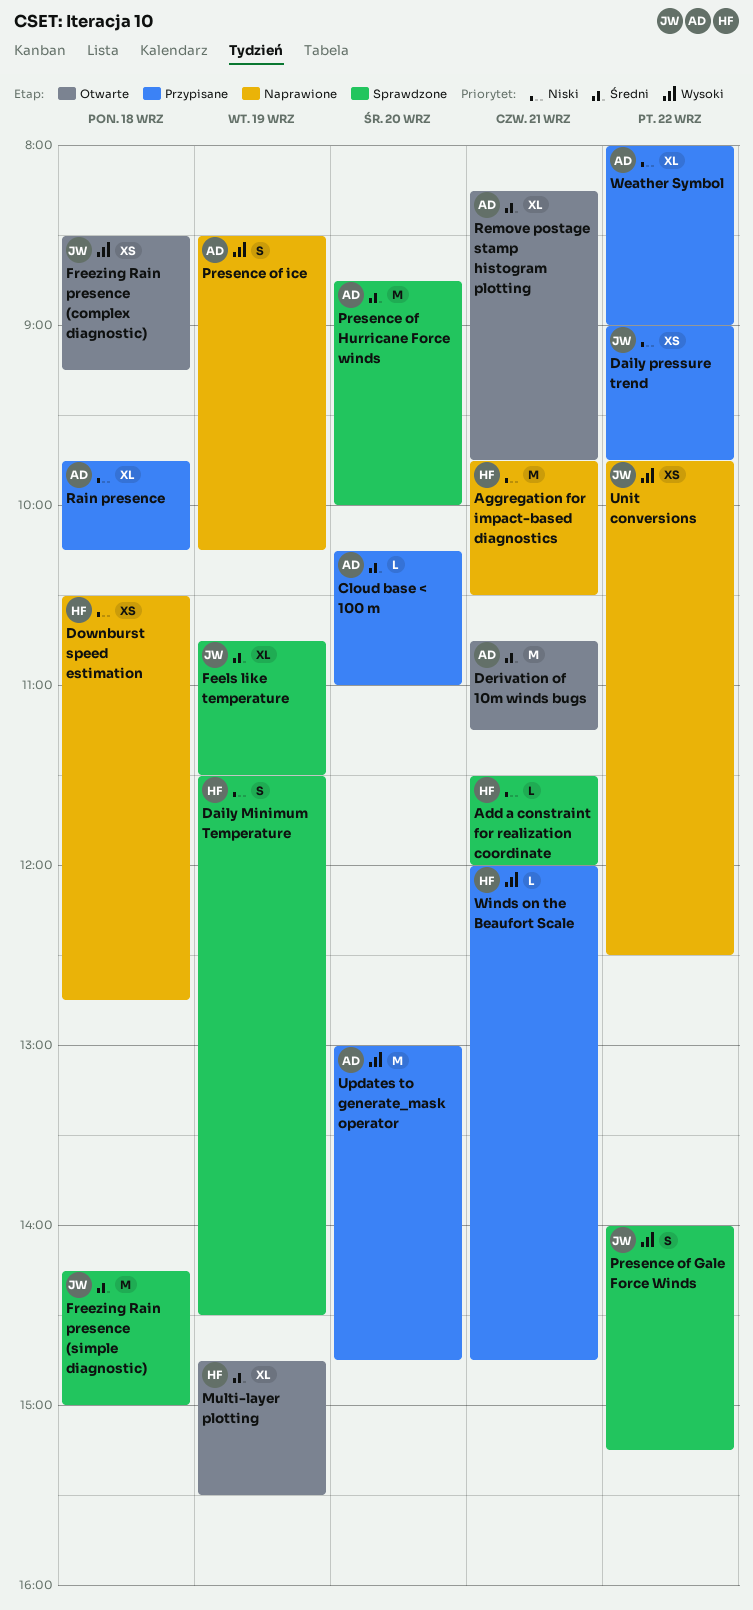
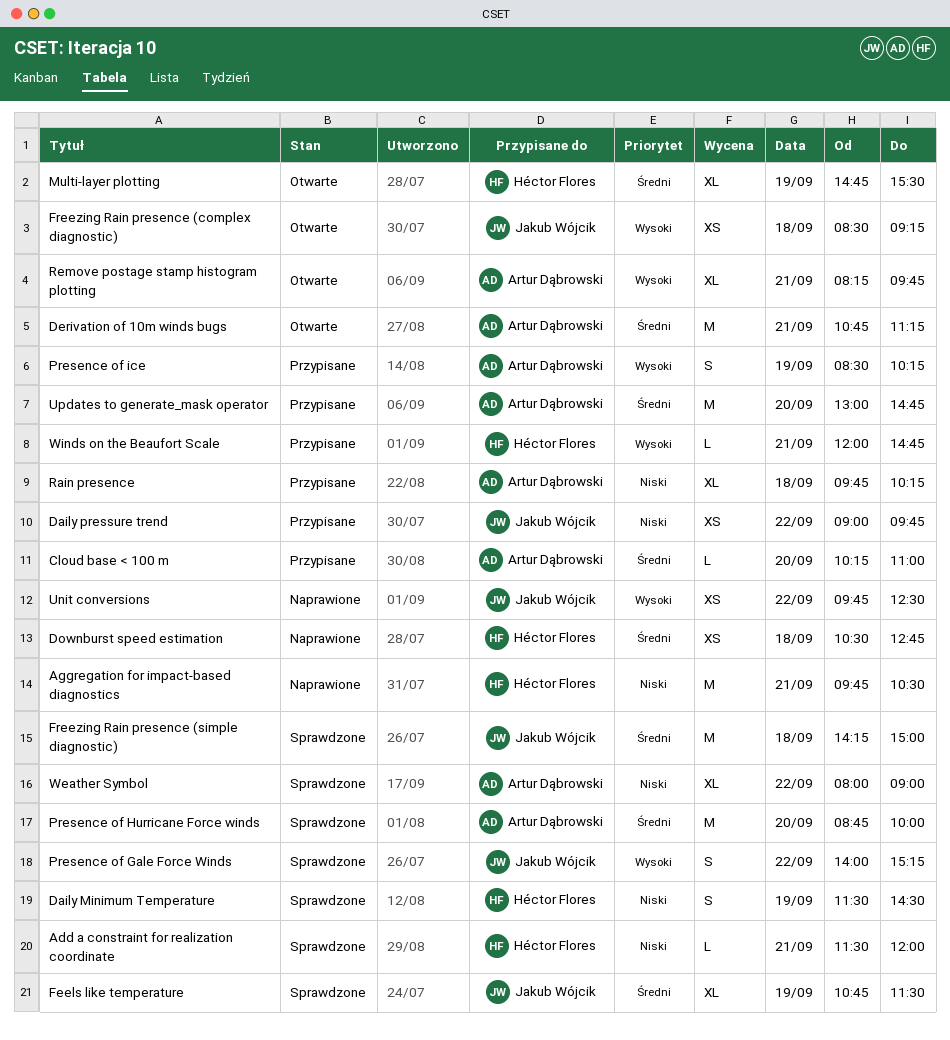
Downburst speed estimation, priority: Niski -> Średni
Presence of ice, status: Naprawione -> Przypisane
Remove postage stamp histogram plotting, priority: Średni -> Wysoki
Updates to generate_mask operator, priority: Wysoki -> Średni
Weather Symbol, status: Przypisane -> Sprawdzone

